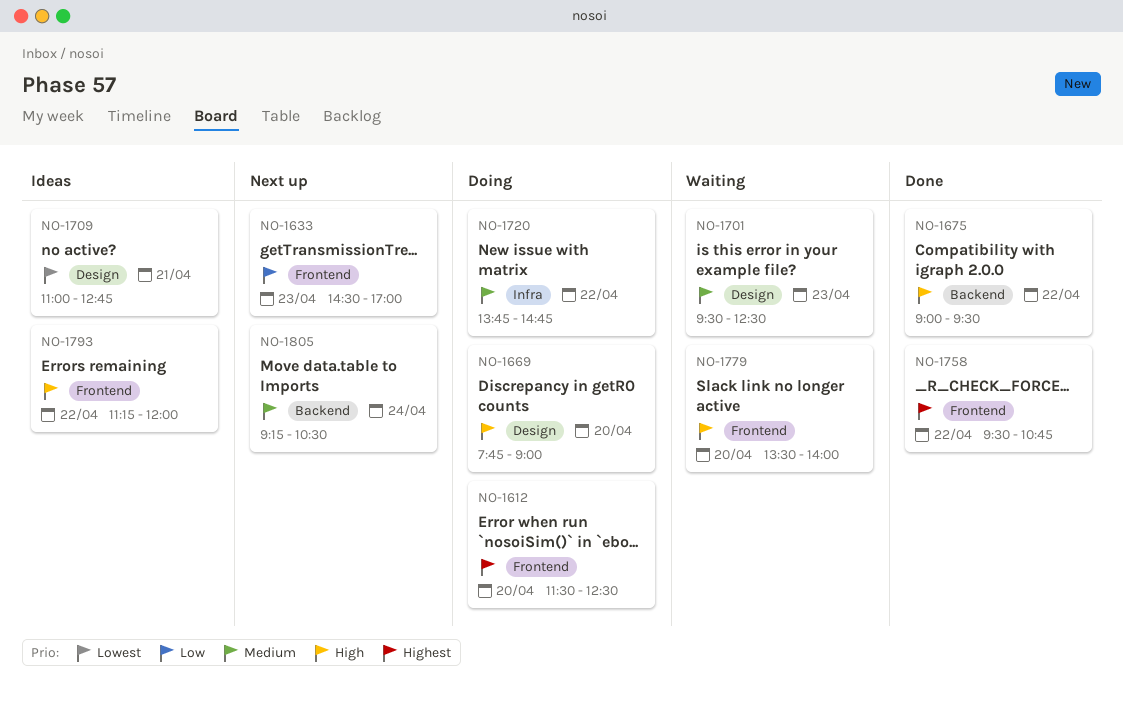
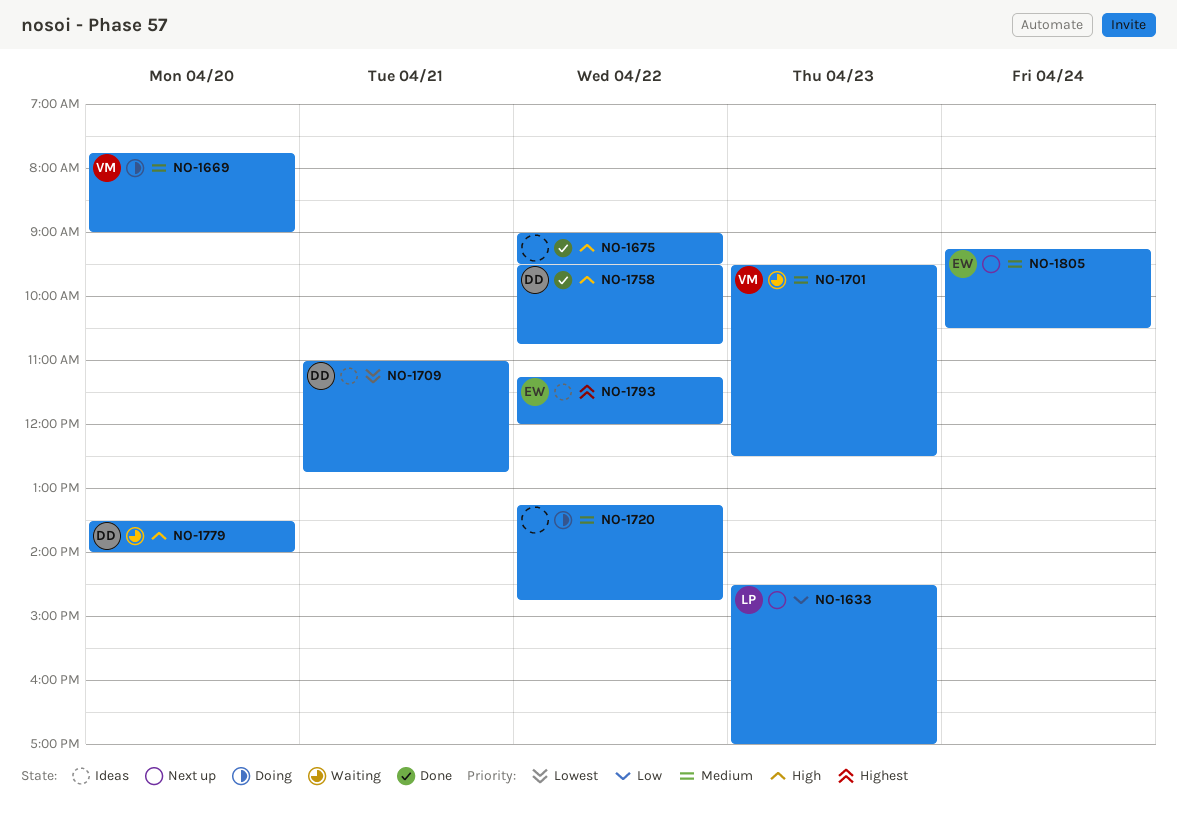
NO-1612: present -> none
NO-1669, priority: High -> Medium
NO-1720, begins: 13:45 -> 13:15
NO-1758, priority: Highest -> High
NO-1793, priority: High -> Highest

